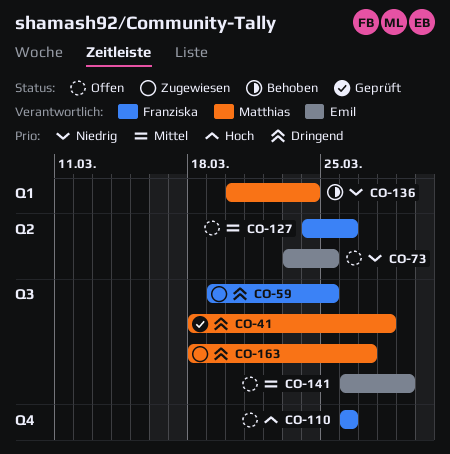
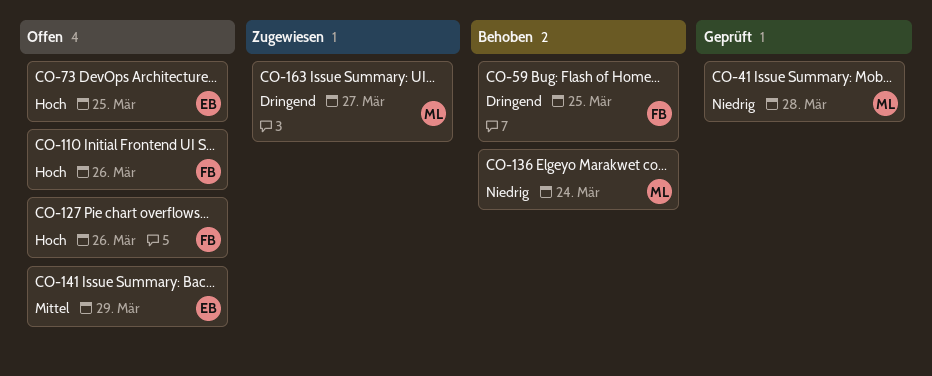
CO-41, priority: Dringend -> Niedrig
CO-59, status: Zugewiesen -> Behoben
CO-73, priority: Niedrig -> Hoch
CO-127, priority: Mittel -> Hoch

